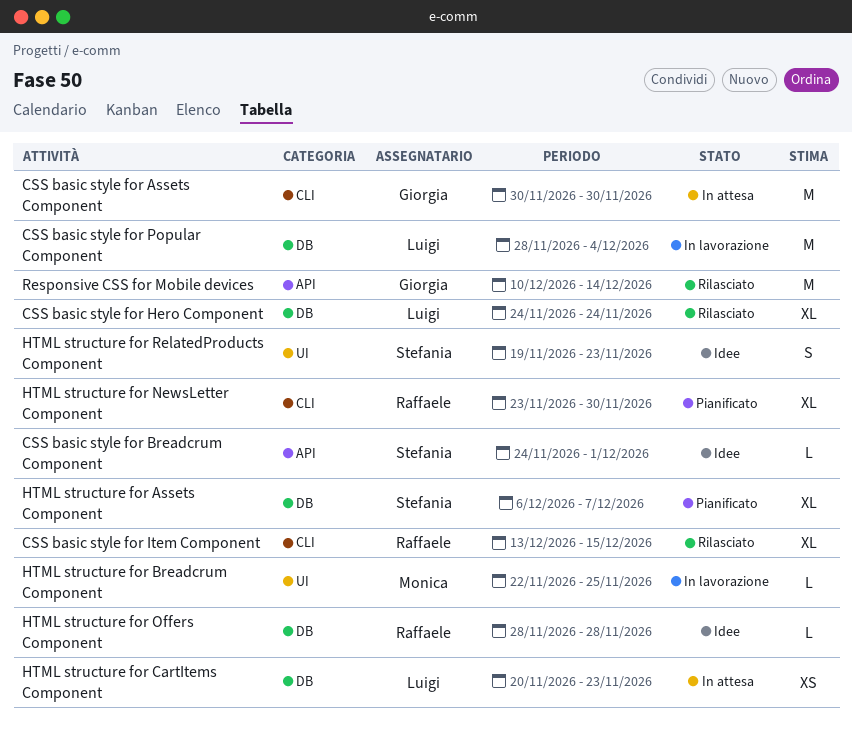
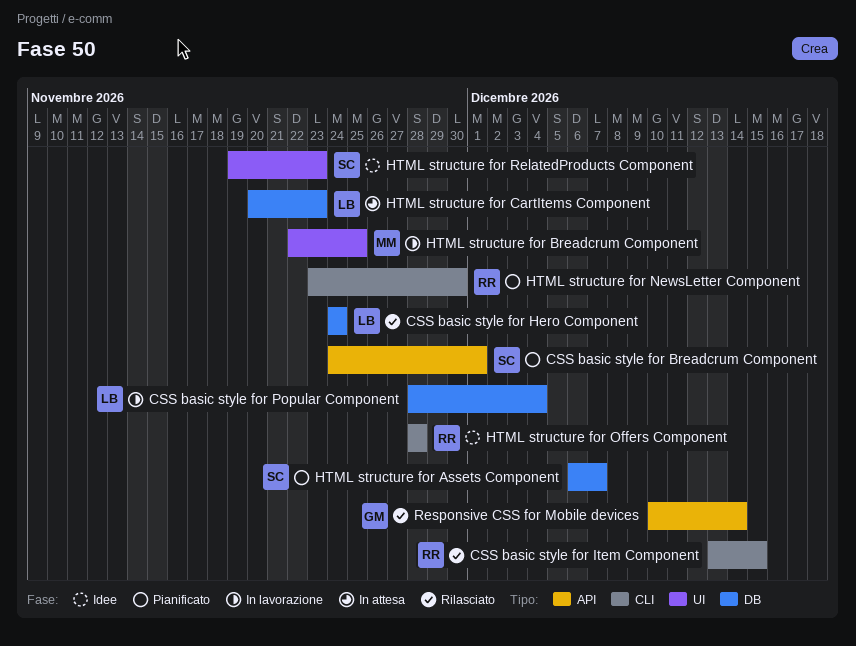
CSS basic style for Assets Component: present -> none
CSS basic style for Breadcrum Component, status: Idee -> Pianificato
HTML structure for Offers Component, label: DB -> CLI

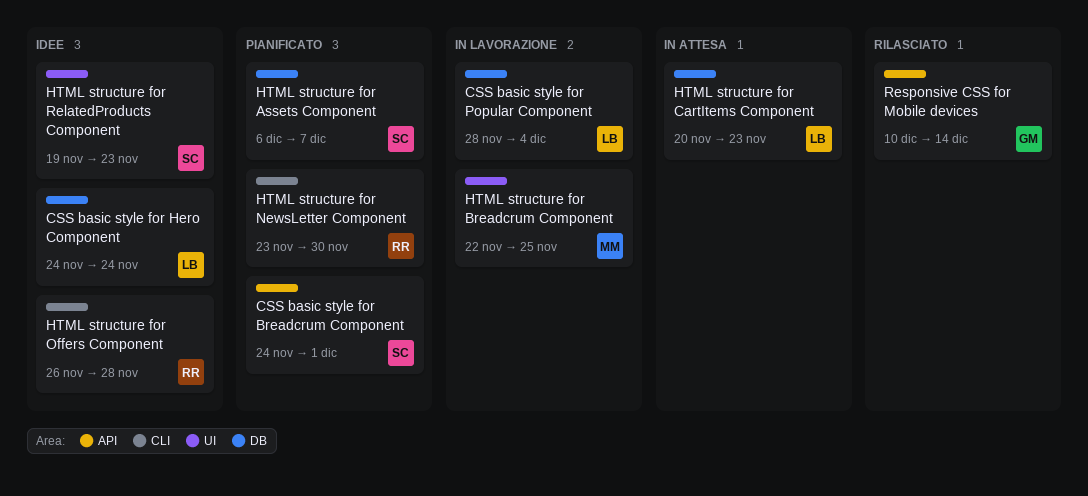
CSS basic style for Hero Component, status: Rilasciato -> Idee
CSS basic style for Item Component: present -> none
HTML structure for Offers Component, start: Nov 28 -> Nov 26

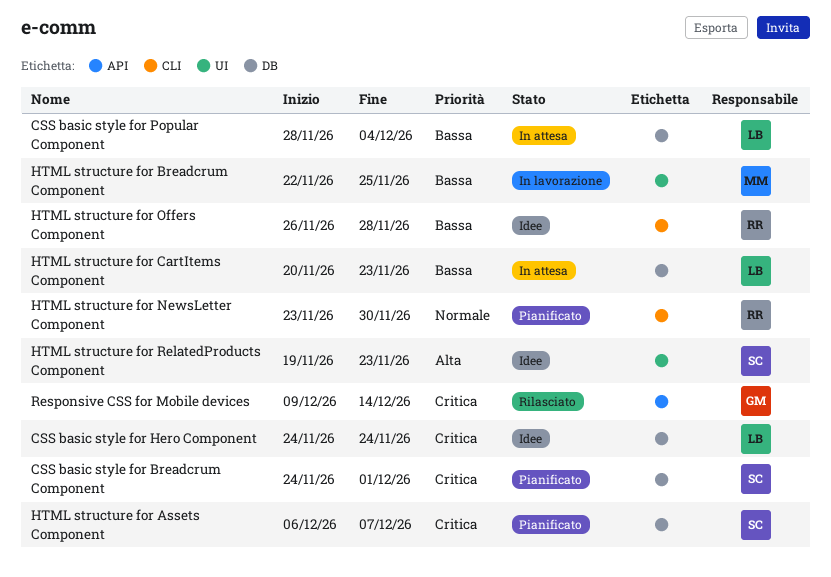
CSS basic style for Breadcrum Component, label: API -> DB
CSS basic style for Popular Component, status: In lavorazione -> In attesa
Responsive CSS for Mobile devices, start: Dec 10 -> Dec 9

